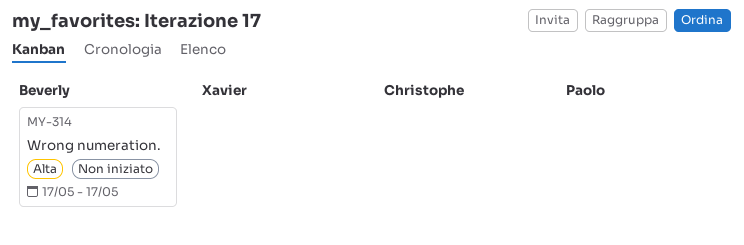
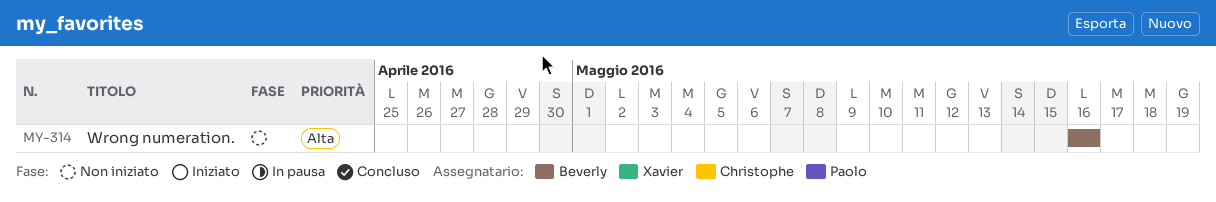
MY-314, start: May 17 -> May 16
MY-314, due: May 17 -> May 16

